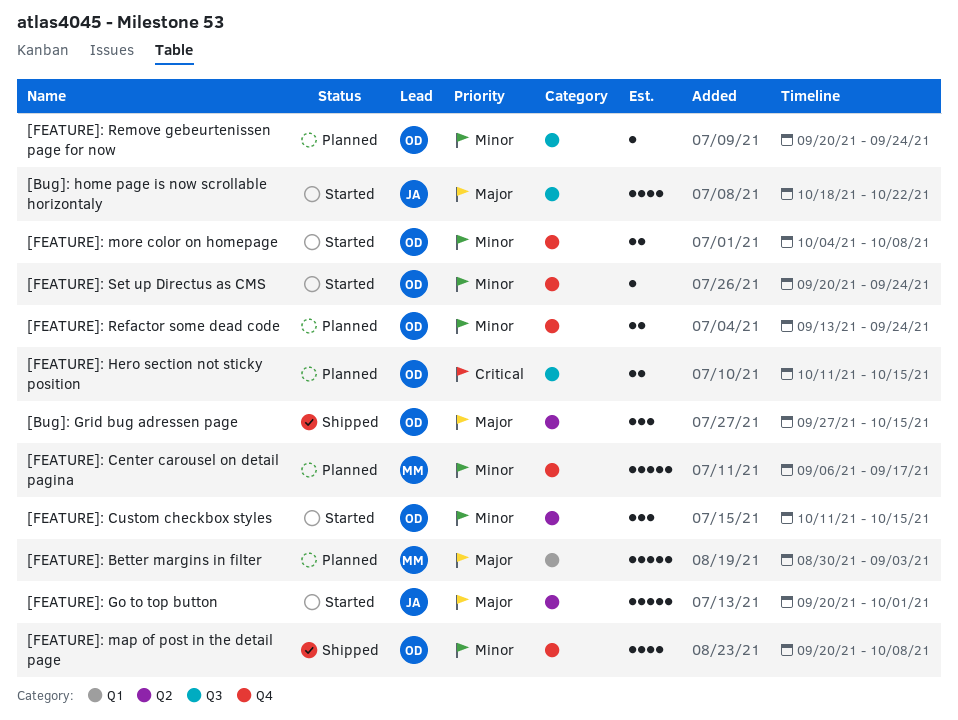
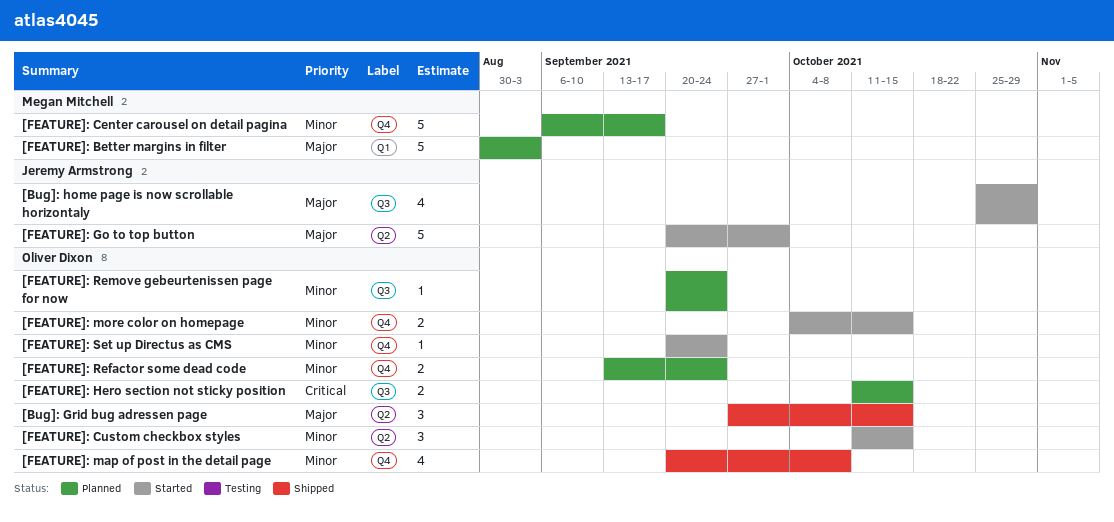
[Bug]: home page is now scrollable horizontaly, start: Oct 18 -> Oct 25
[Bug]: home page is now scrollable horizontaly, due: Oct 22 -> Oct 29
[FEATURE]: more color on homepage, due: Oct 8 -> Oct 15

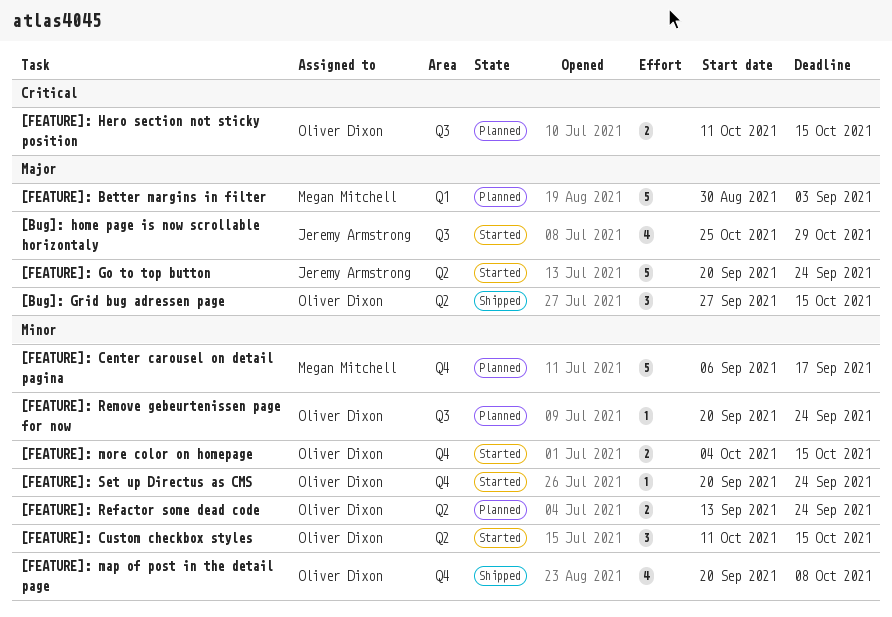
[FEATURE]: Go to top button, due: Oct 1 -> Sep 24
[FEATURE]: Refactor some dead code, label: Q4 -> Q2

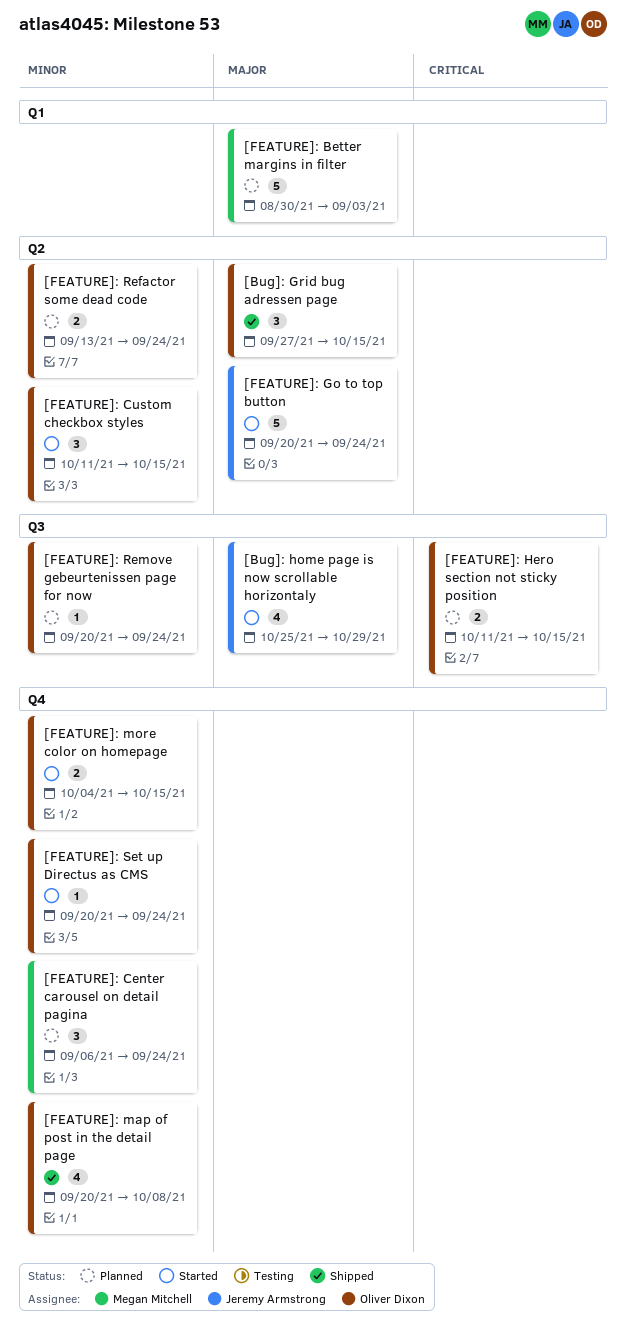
[FEATURE]: Center carousel on detail pagina, estimate: 5 -> 3
[FEATURE]: Center carousel on detail pagina, due: Sep 17 -> Sep 24

